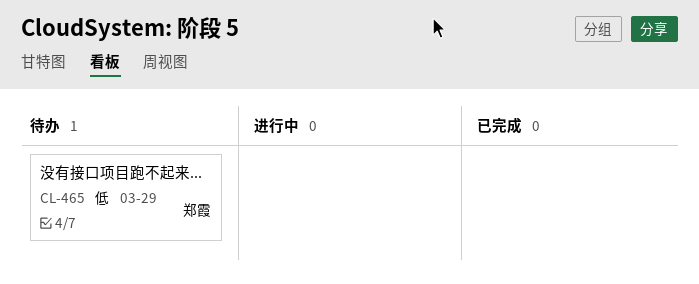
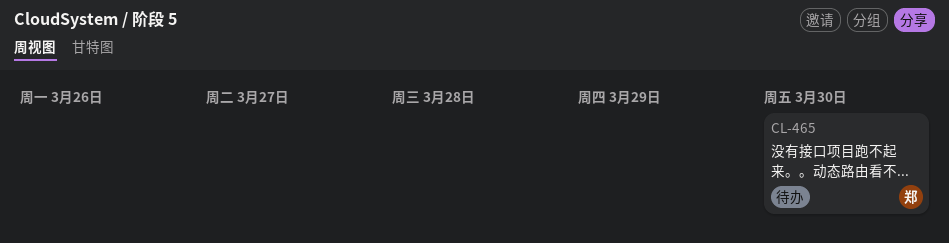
CL-465, day: Mar 29 -> Mar 30

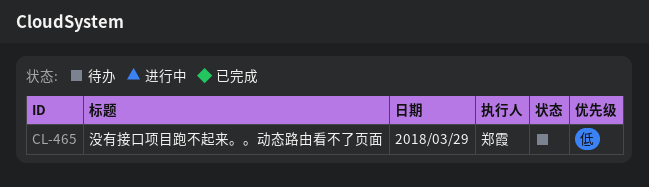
CL-465, day: Mar 30 -> Mar 29

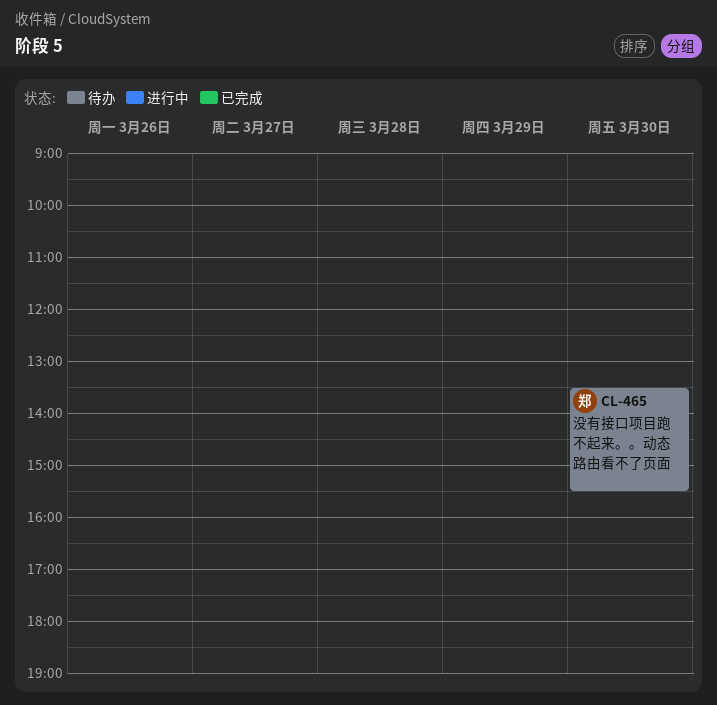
CL-465, day: Mar 29 -> Mar 30

